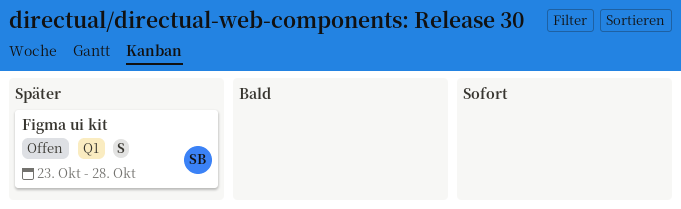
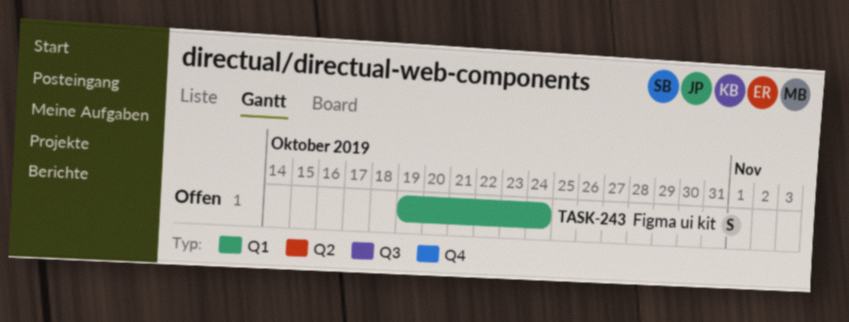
Figma ui kit, start: Oct 23 -> Oct 19
Figma ui kit, due: Oct 28 -> Oct 24

